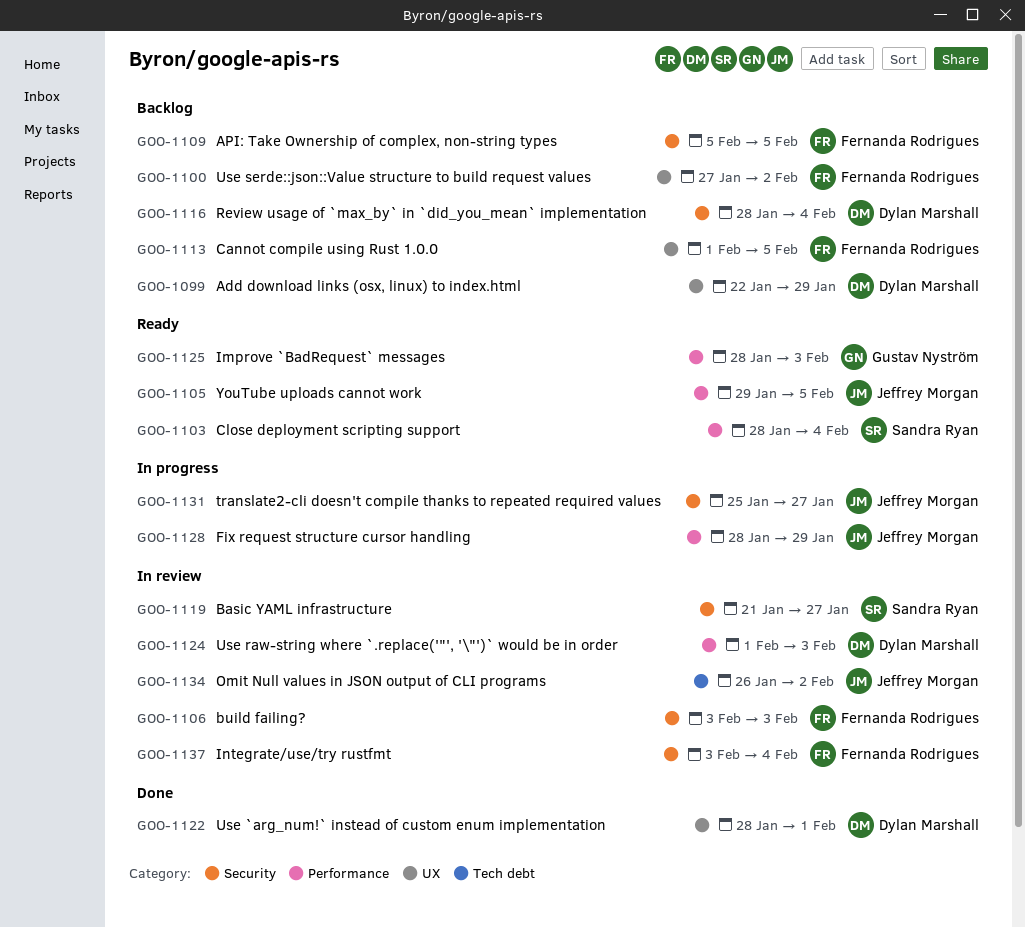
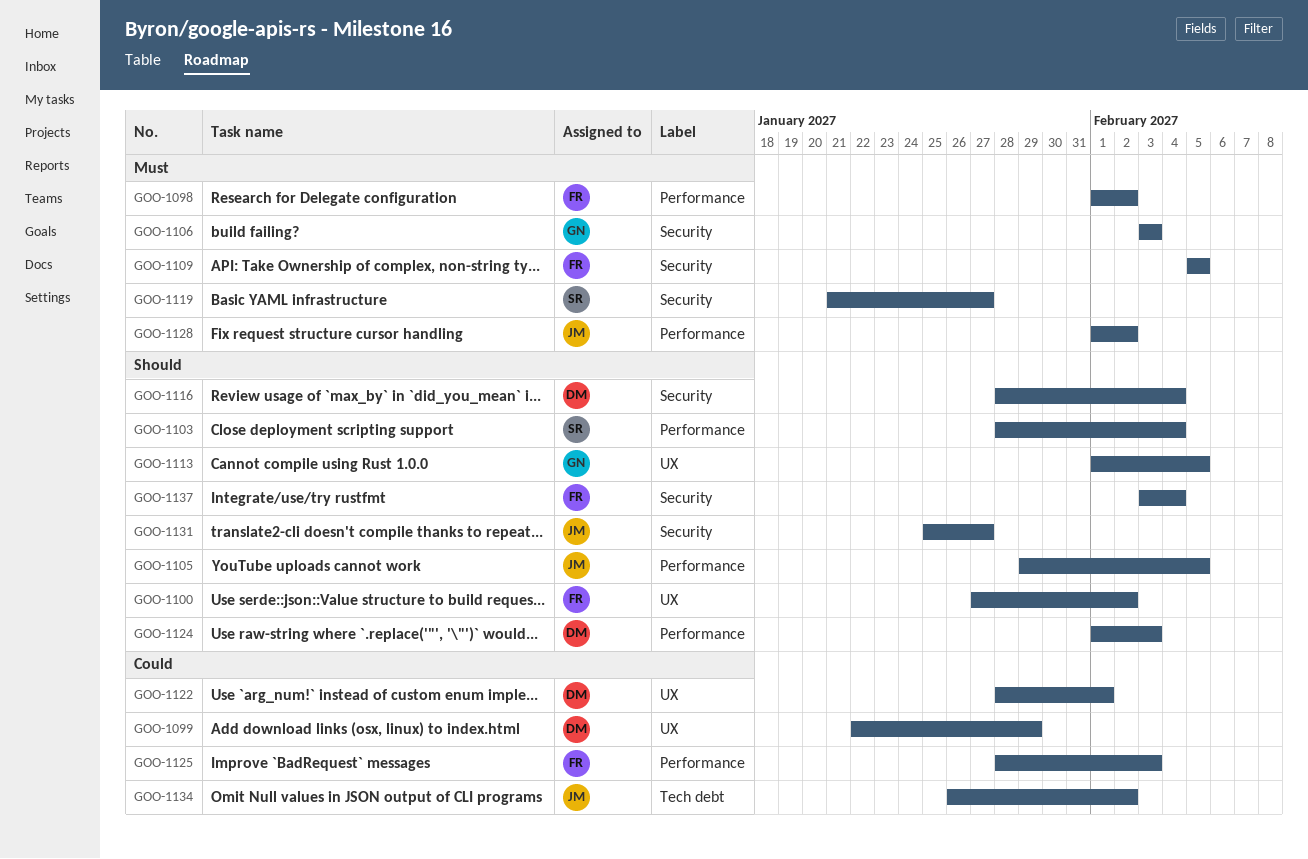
GOO-1098: none -> present
GOO-1106, owner: Fernanda Rodrigues -> Gustav Nyström
GOO-1113, owner: Fernanda Rodrigues -> Gustav Nyström
GOO-1125, owner: Gustav Nyström -> Fernanda Rodrigues
GOO-1128, start: Jan 28 -> Feb 1
GOO-1128, due: Jan 29 -> Feb 2

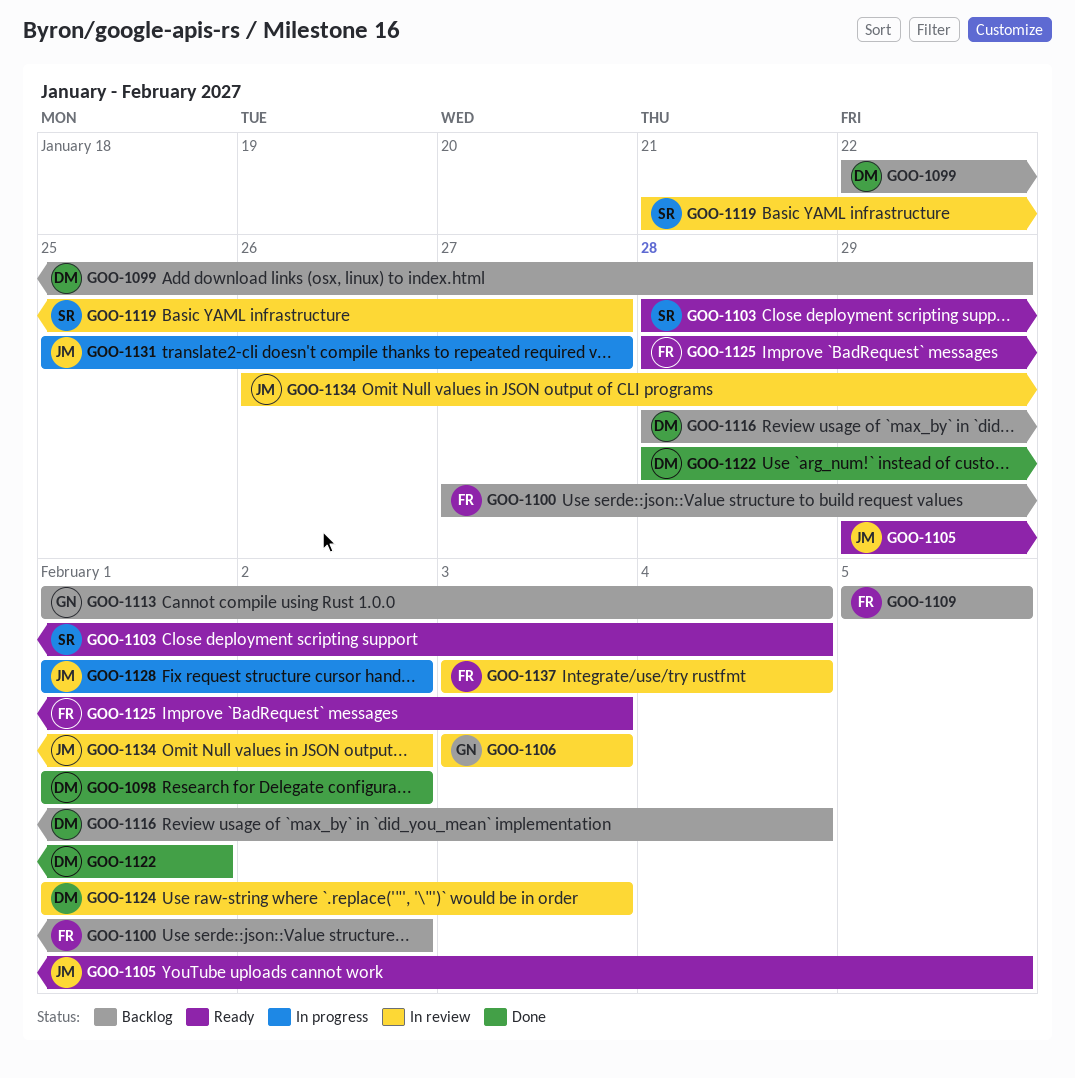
GOO-1098, owner: FR -> DM
GOO-1113, due: Feb 5 -> Feb 4

